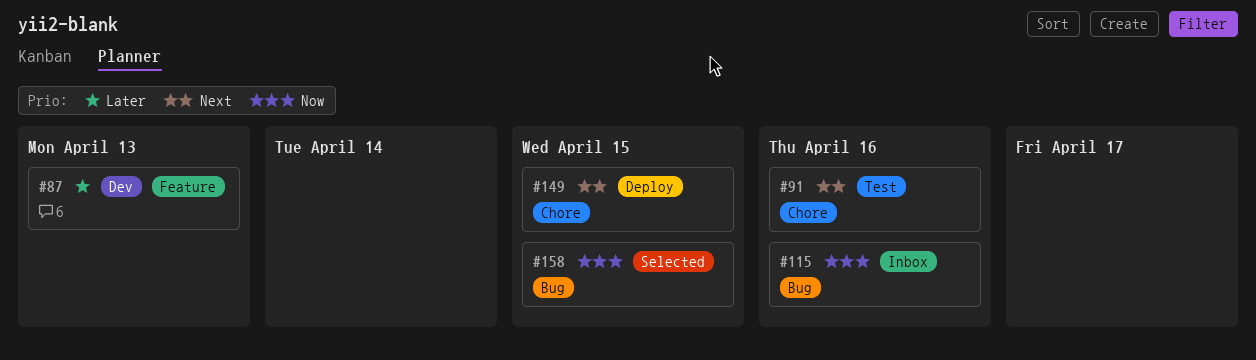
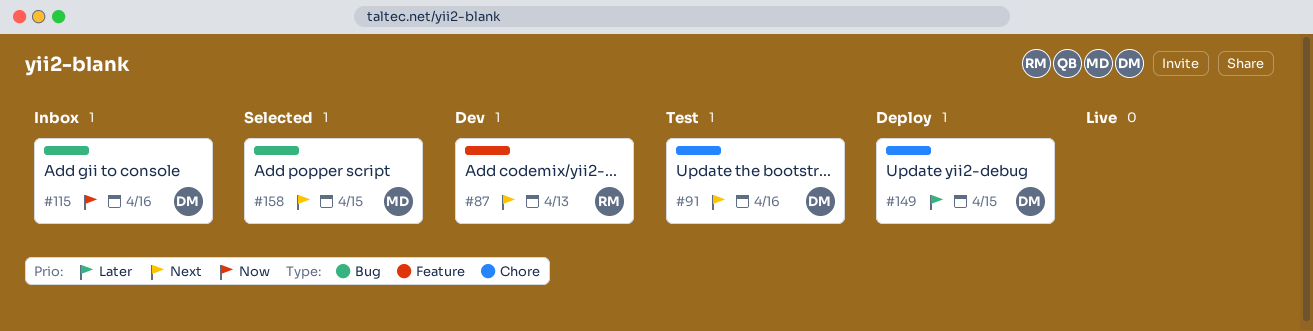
#87, priority: Later -> Next
#149, priority: Next -> Later
#158, priority: Now -> Next

